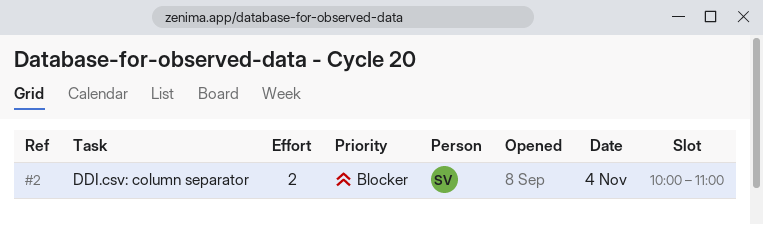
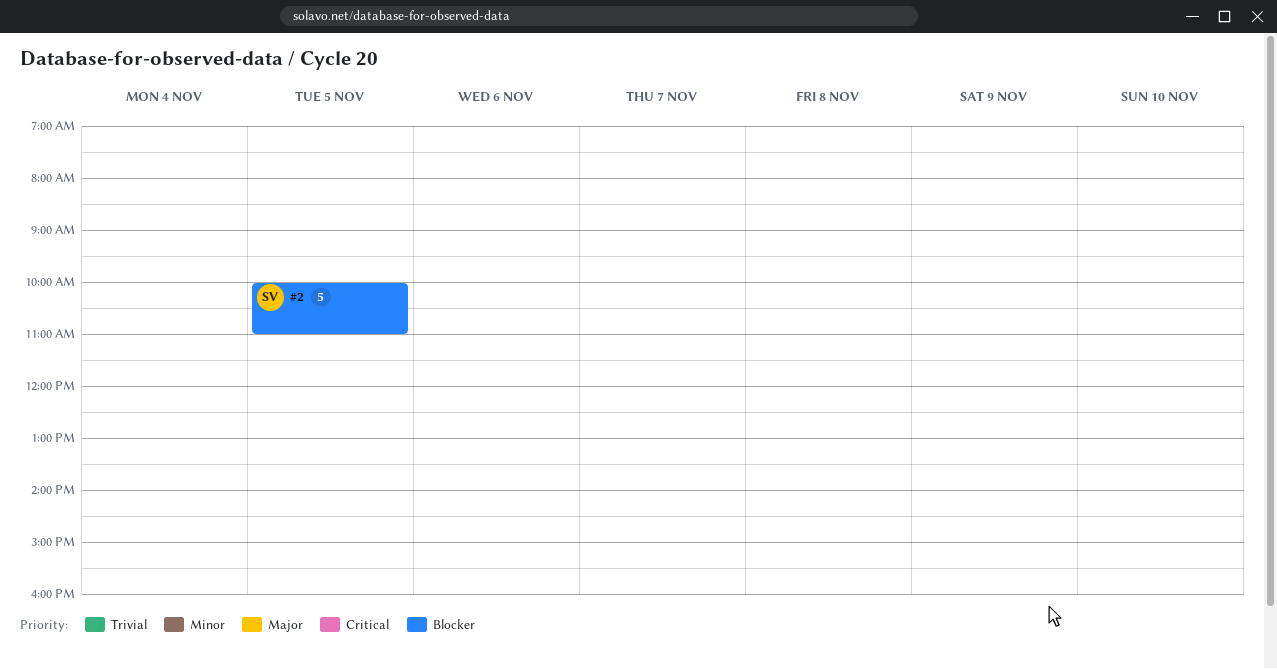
#2, estimate: 2 -> 5
#2, day: Nov 4 -> Nov 5

